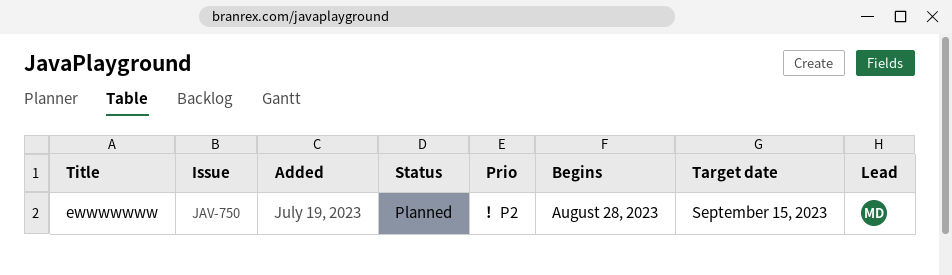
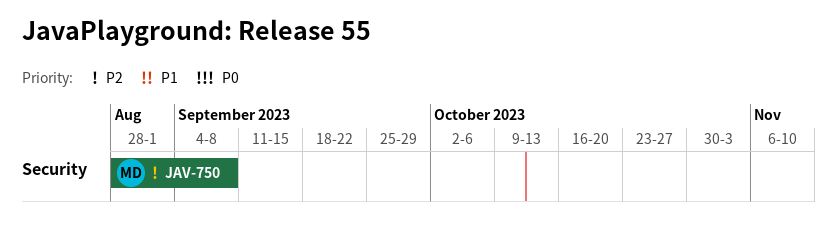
JAV-750, due: Sep 15 -> Sep 8

